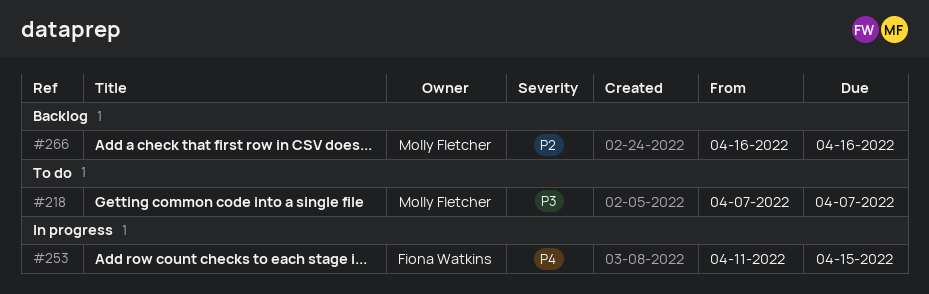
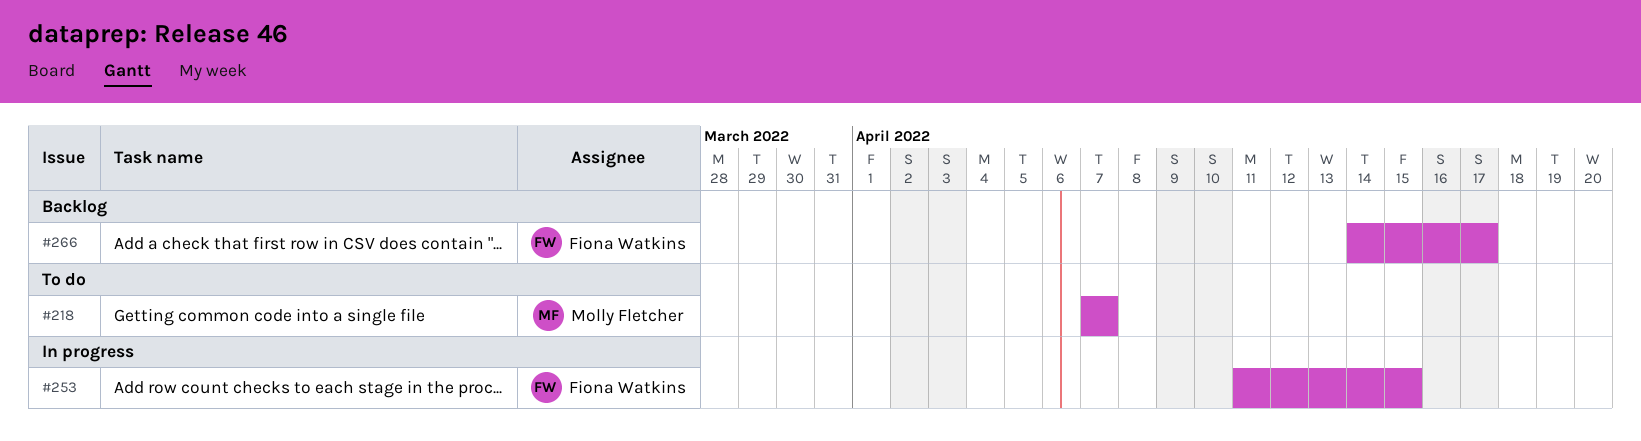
#266, owner: Molly Fletcher -> Fiona Watkins
#266, start: Apr 16 -> Apr 14
#266, due: Apr 16 -> Apr 17

